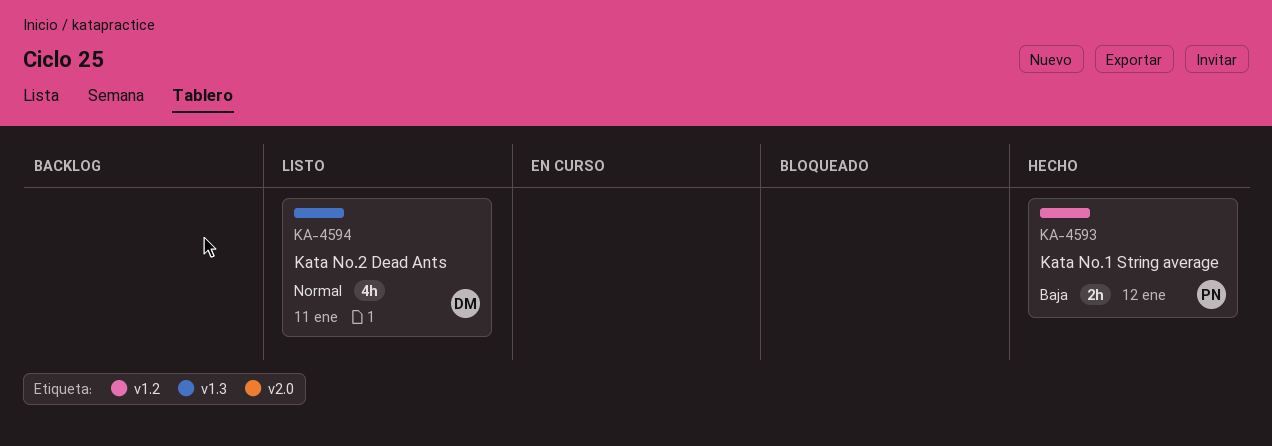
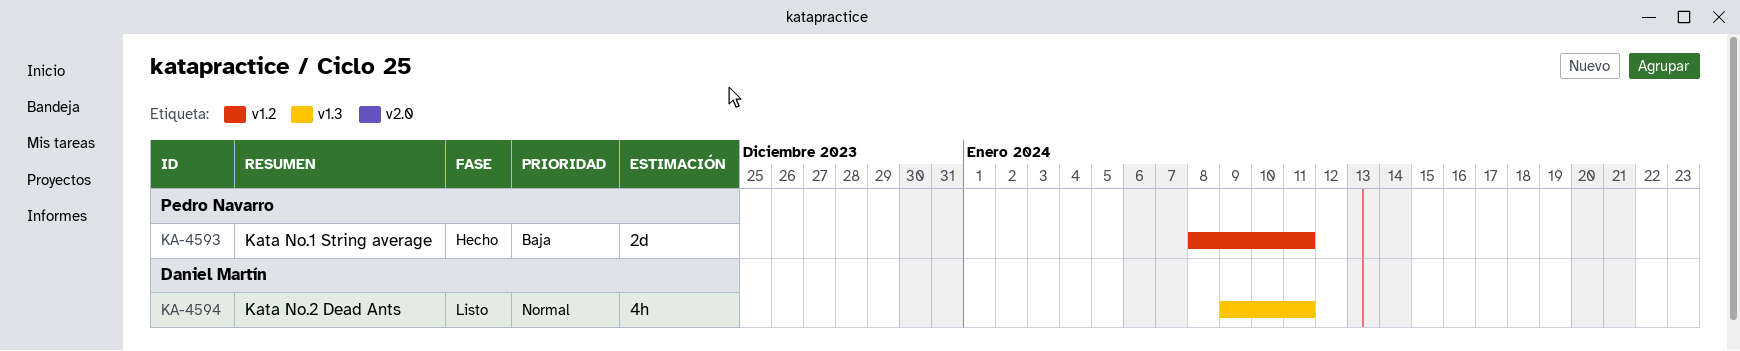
KA-4593, estimate: 2h -> 2d
KA-4593, due: Jan 12 -> Jan 11

